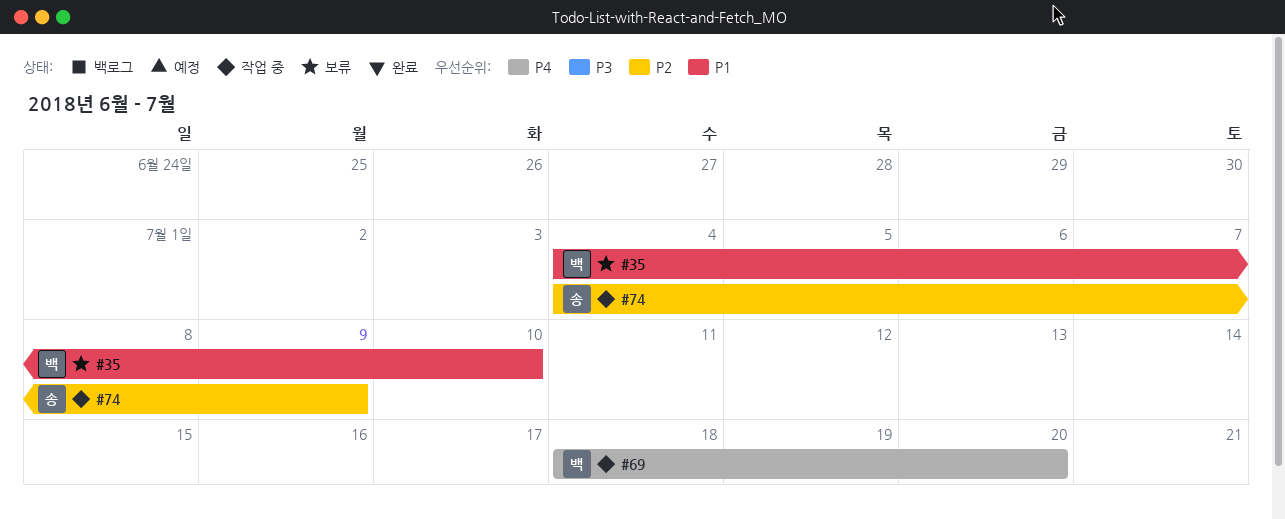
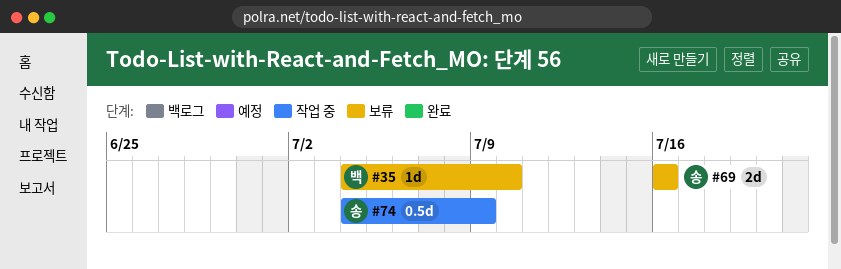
#69, status: 작업 중 -> 보류
#69, owner: 백 -> 송
#69, start: Jul 18 -> Jul 16
#69, due: Jul 20 -> Jul 16

